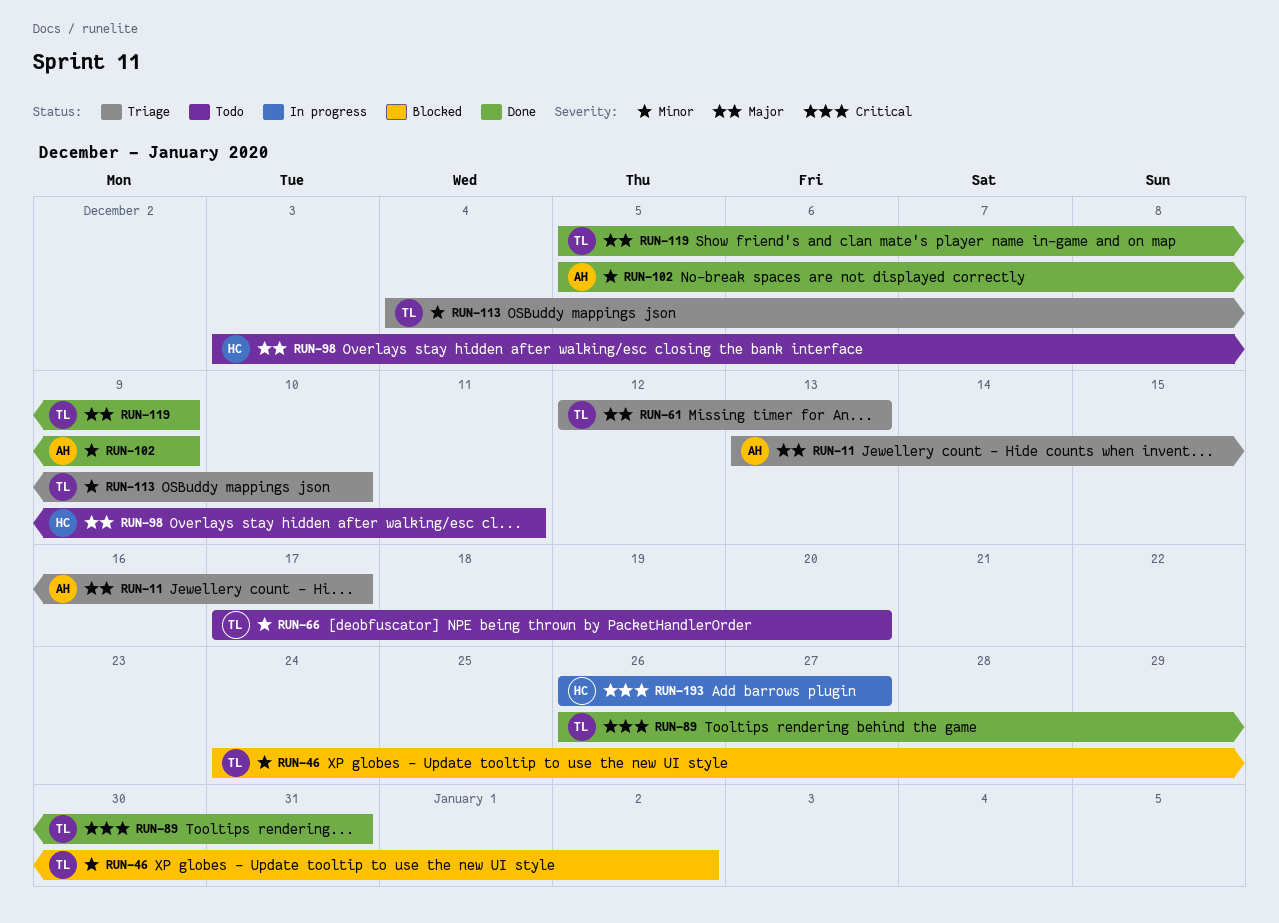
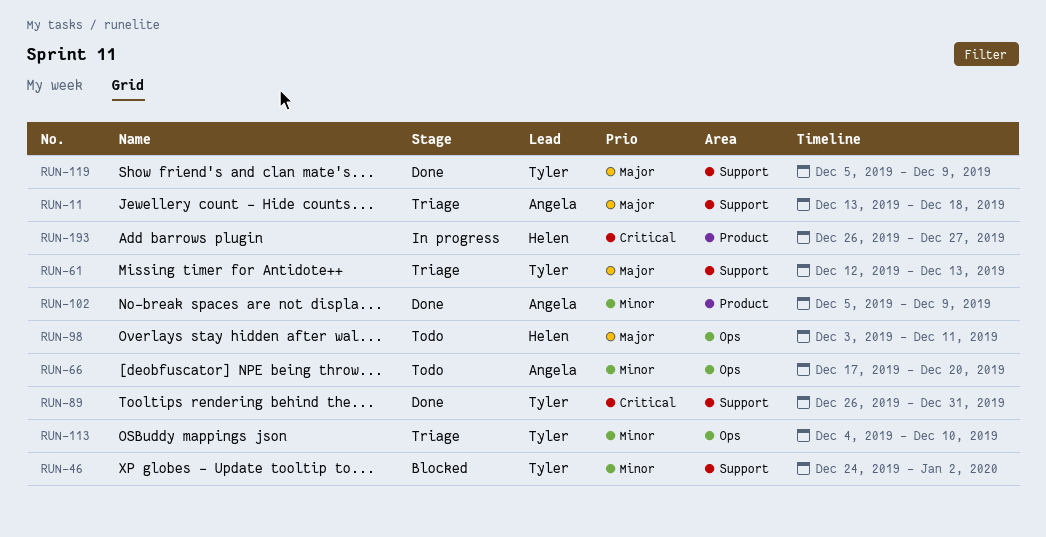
RUN-11, due: Dec 17 -> Dec 18
RUN-66, owner: Tyler -> Angela

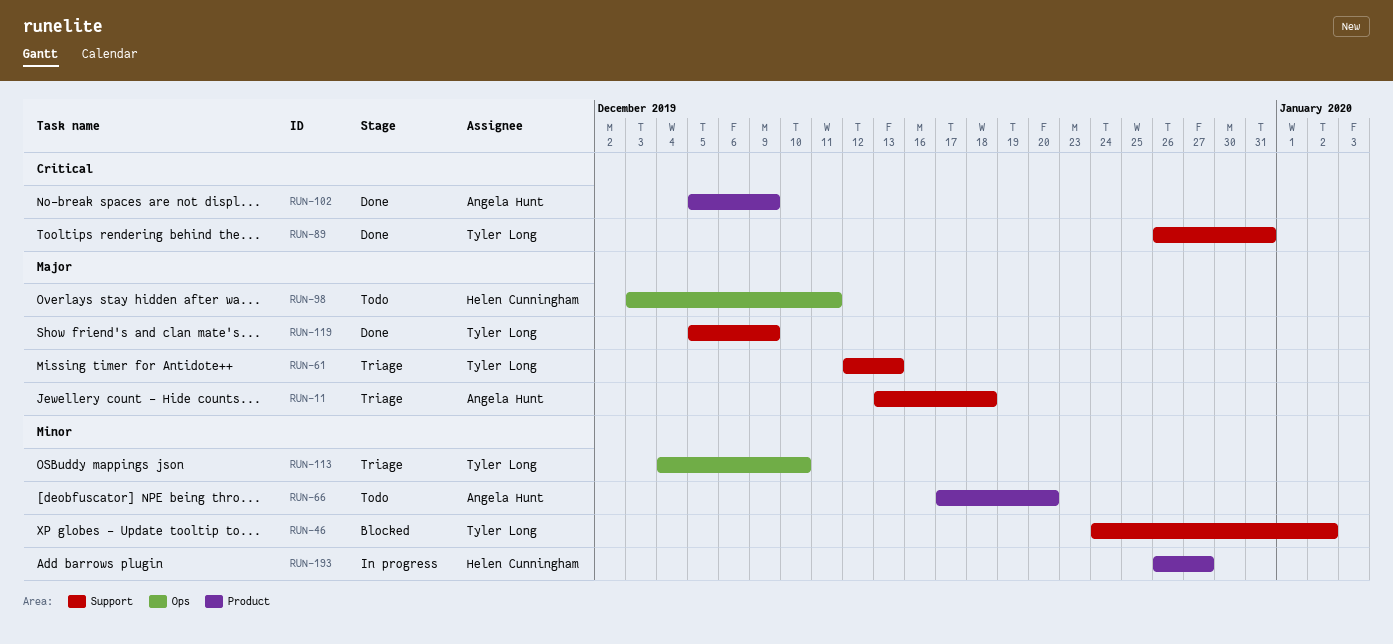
RUN-66, label: Ops -> Product
RUN-102, priority: Minor -> Critical
RUN-193, priority: Critical -> Minor

